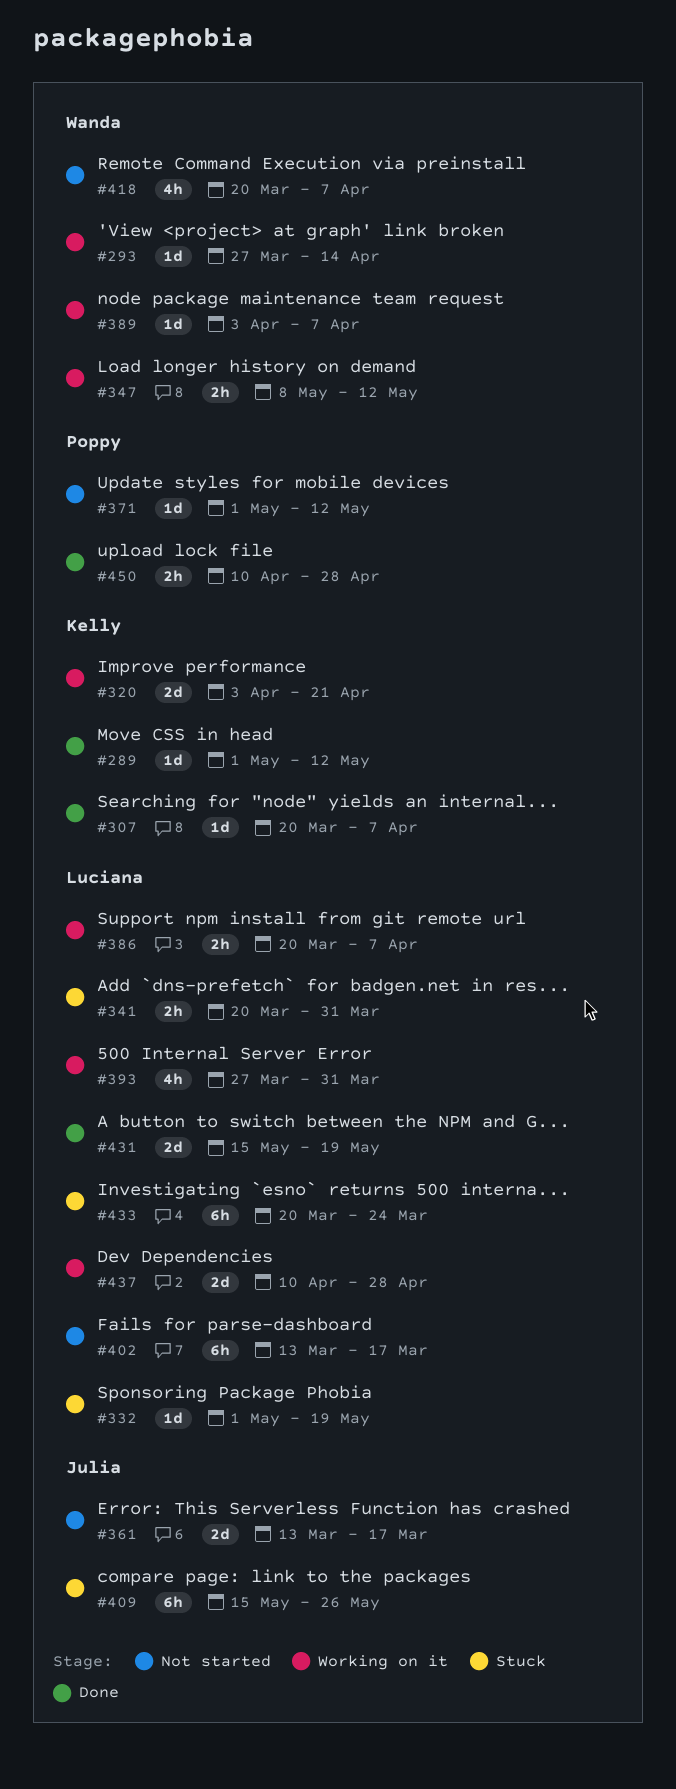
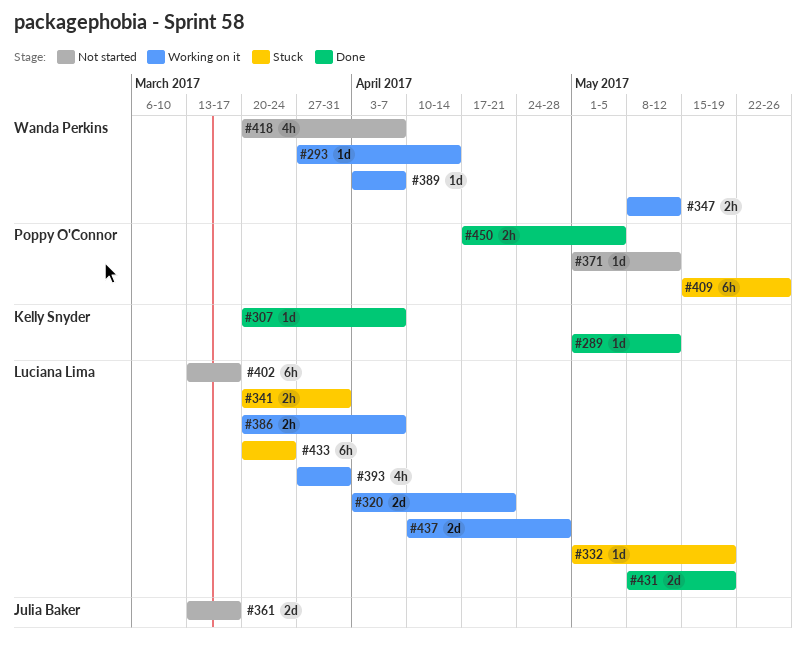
#320, owner: Kelly Snyder -> Luciana Lima
#409, owner: Julia Baker -> Poppy O'Connor
#431, start: May 15 -> May 8
#450, start: Apr 10 -> Apr 17
#450, due: Apr 28 -> May 5

